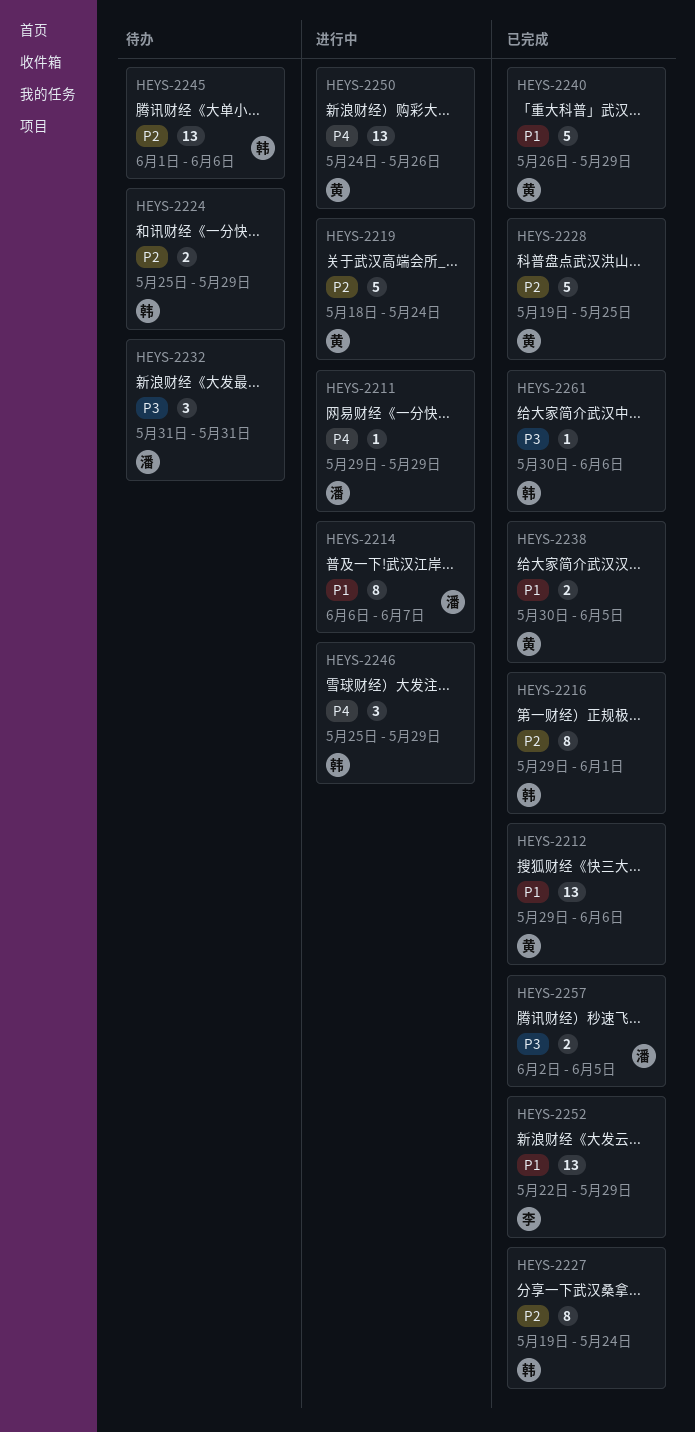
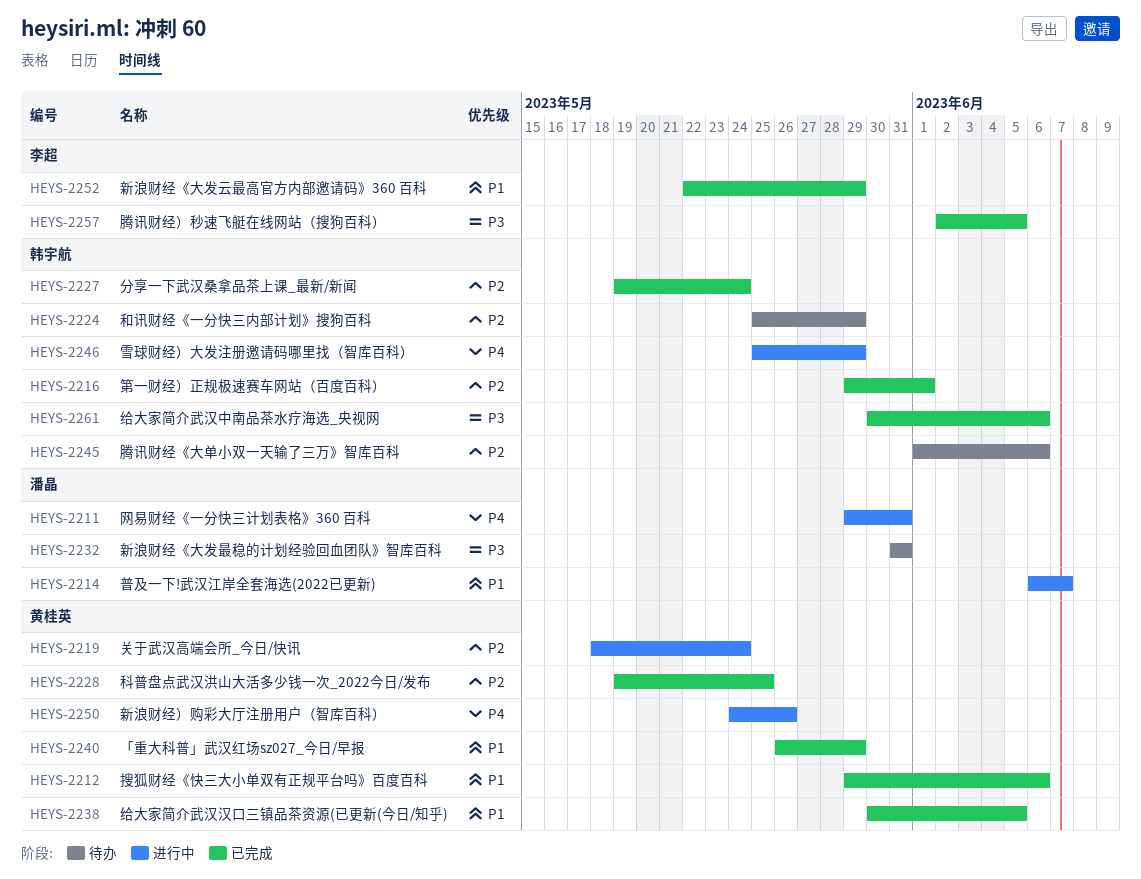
HEYS-2211, due: May 29 -> May 31
HEYS-2257, owner: 潘晶 -> 李超

